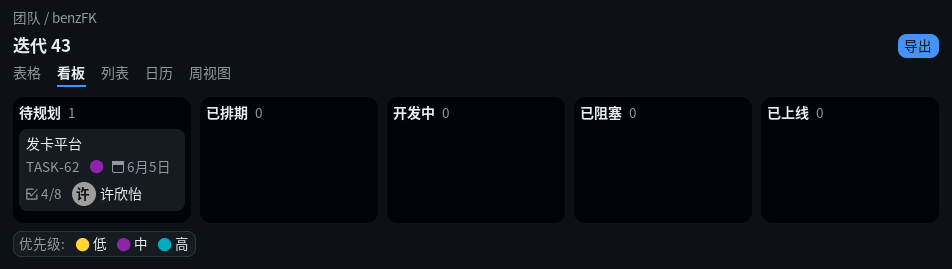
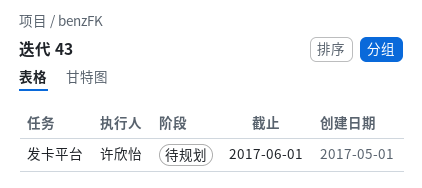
发卡平台, due: Jun 5 -> Jun 1

